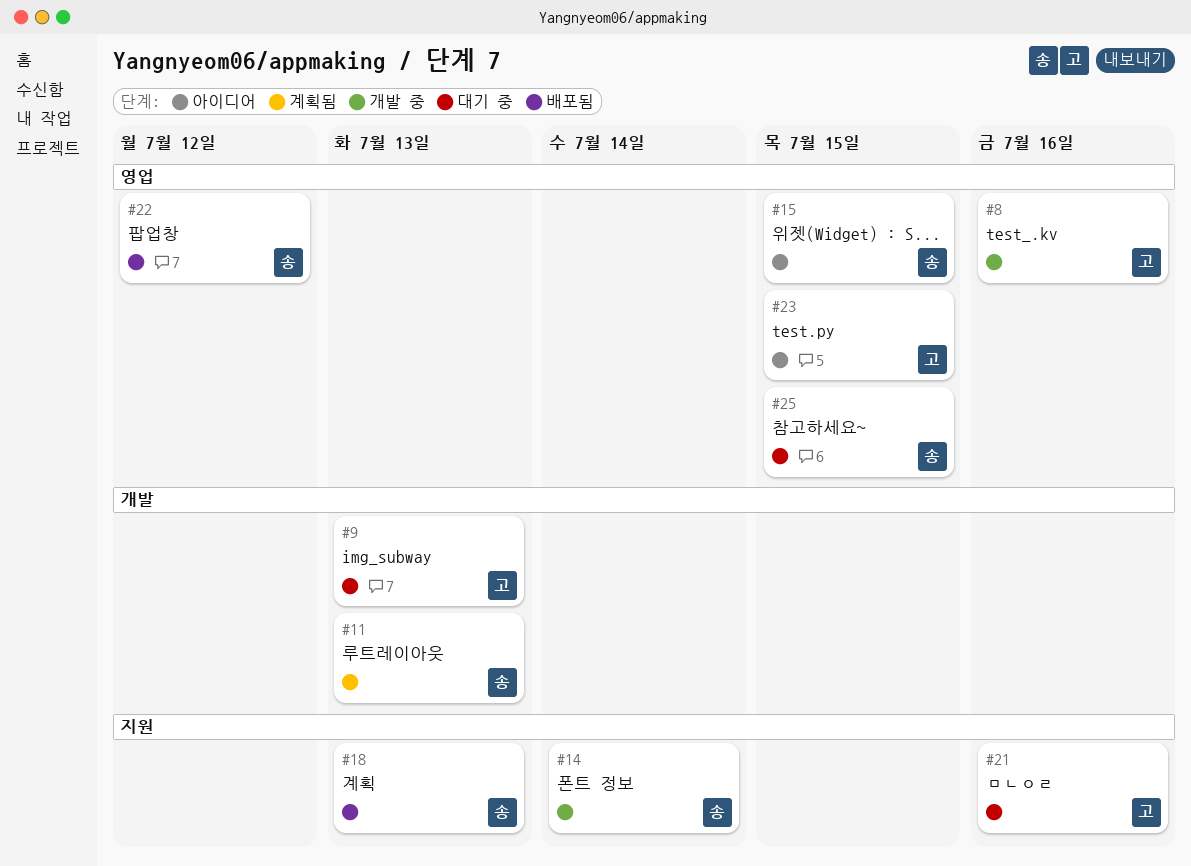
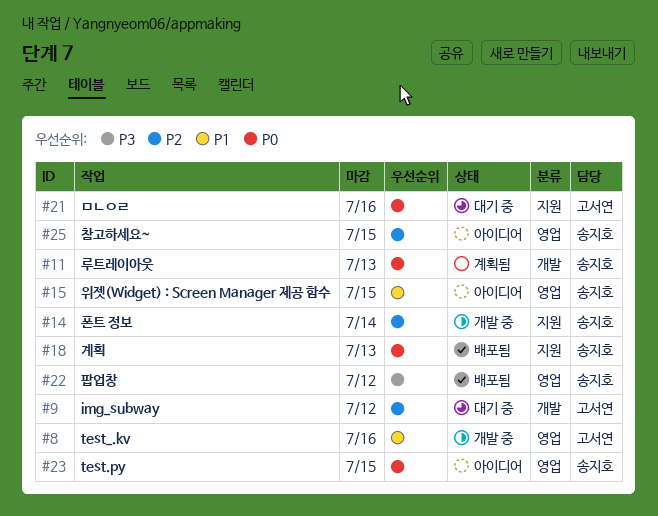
#9, due: Jul 13 -> Jul 12
#23, owner: 고서연 -> 송지호
#25, status: 대기 중 -> 아이디어

